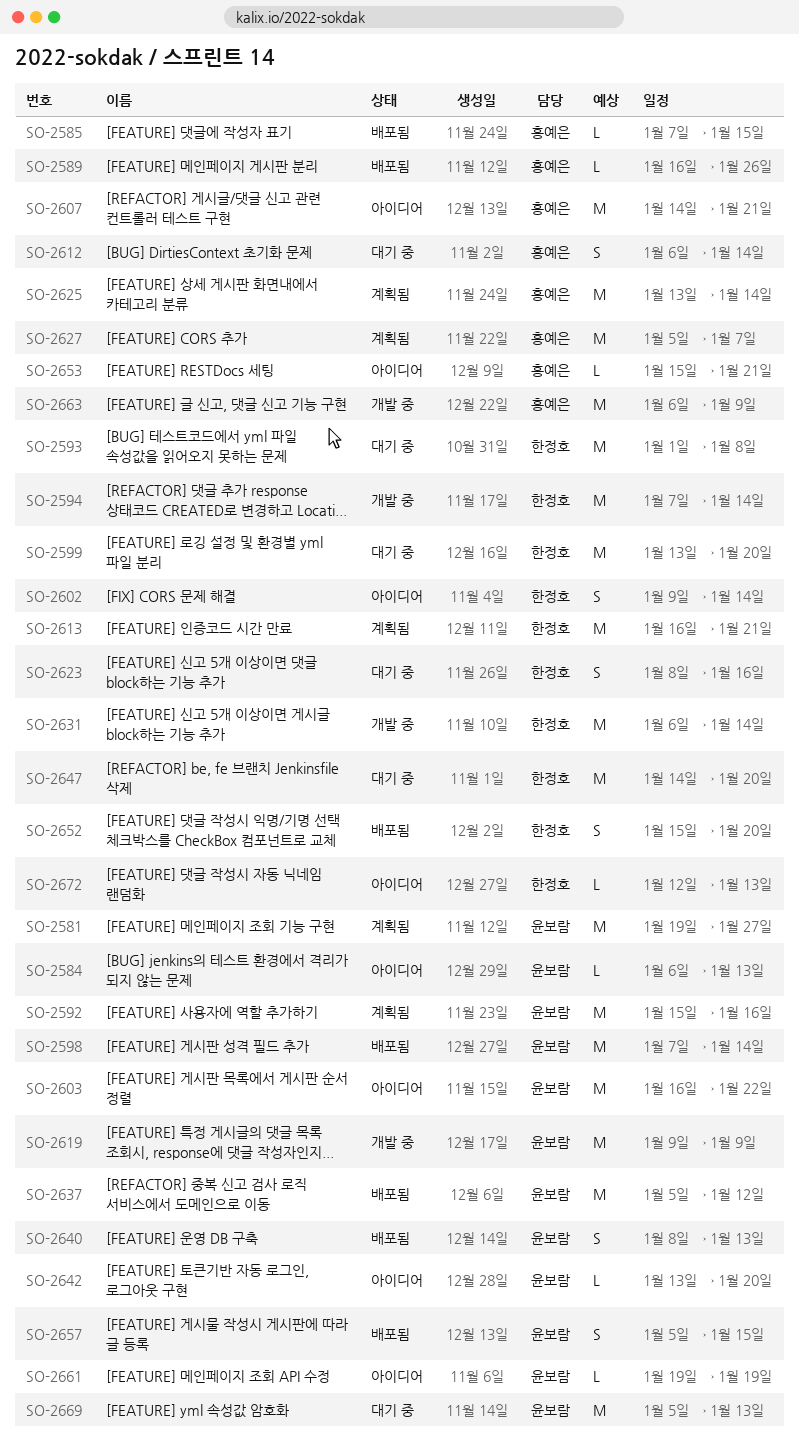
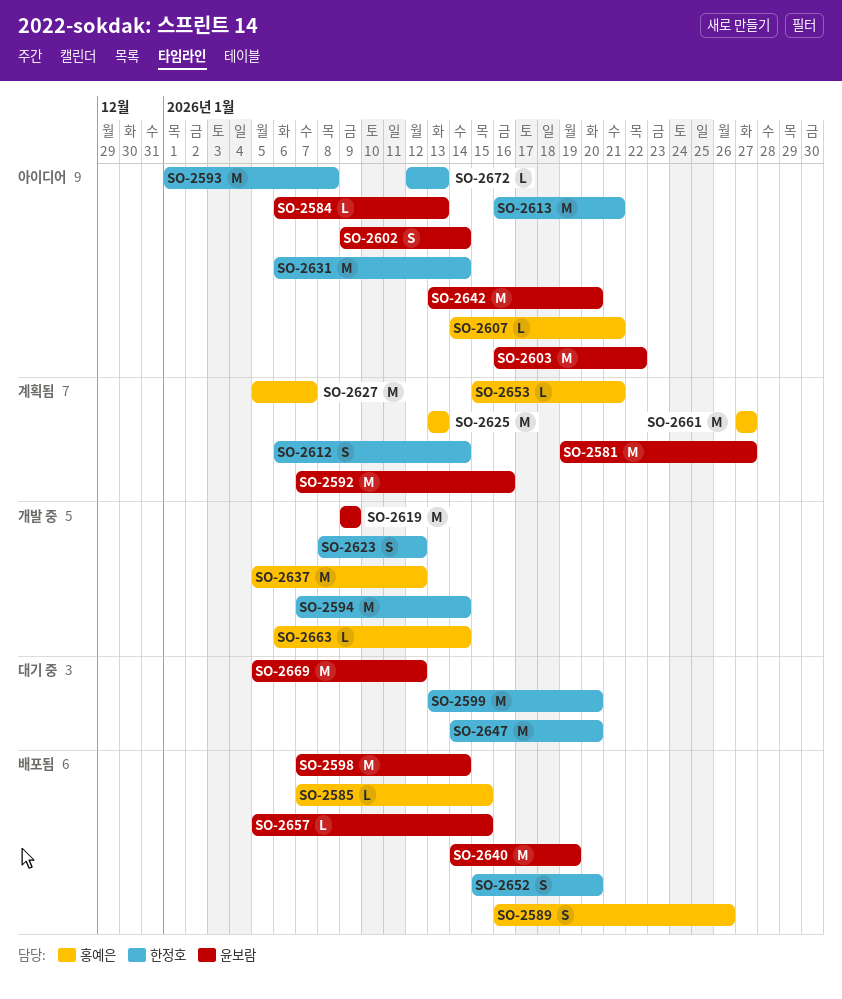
SO-2589, estimate: L -> S
SO-2592, start: Jan 15 -> Jan 7
SO-2593, status: 대기 중 -> 아이디어
SO-2602, owner: 한정호 -> 윤보람
SO-2607, estimate: M -> L
SO-2612, status: 대기 중 -> 계획됨
SO-2612, owner: 홍예은 -> 한정호
SO-2613, status: 계획됨 -> 아이디어
SO-2623, status: 대기 중 -> 개발 중
SO-2623, due: Jan 16 -> Jan 12
SO-2625, due: Jan 14 -> Jan 13
SO-2631, status: 개발 중 -> 아이디어
SO-2637, status: 배포됨 -> 개발 중
SO-2637, owner: 윤보람 -> 홍예은
SO-2640, estimate: S -> M
SO-2640, start: Jan 8 -> Jan 14
SO-2640, due: Jan 13 -> Jan 19
SO-2642, estimate: L -> M
SO-2653, status: 아이디어 -> 계획됨
SO-2657, estimate: S -> L
SO-2661, status: 아이디어 -> 계획됨
SO-2661, owner: 윤보람 -> 홍예은
SO-2661, estimate: L -> M
SO-2661, start: Jan 19 -> Jan 27
SO-2661, due: Jan 19 -> Jan 27
SO-2663, estimate: M -> L
SO-2663, due: Jan 9 -> Jan 14
SO-2669, due: Jan 13 -> Jan 12

